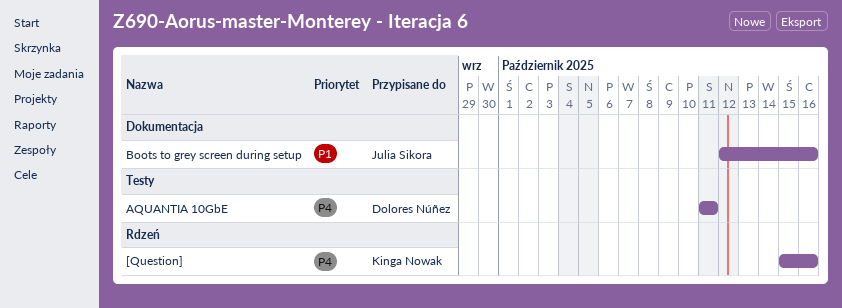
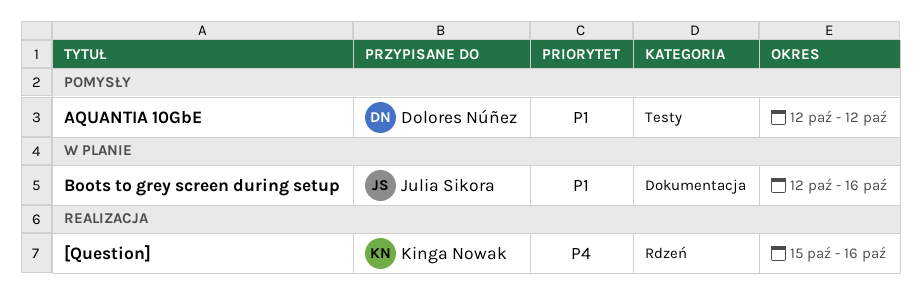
AQUANTIA 10GbE, priority: P4 -> P1
AQUANTIA 10GbE, start: Oct 11 -> Oct 12
AQUANTIA 10GbE, due: Oct 11 -> Oct 12

